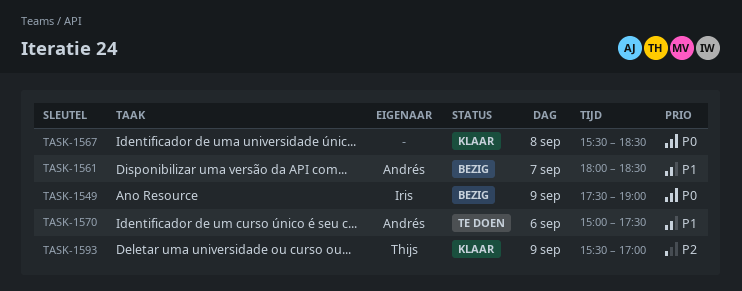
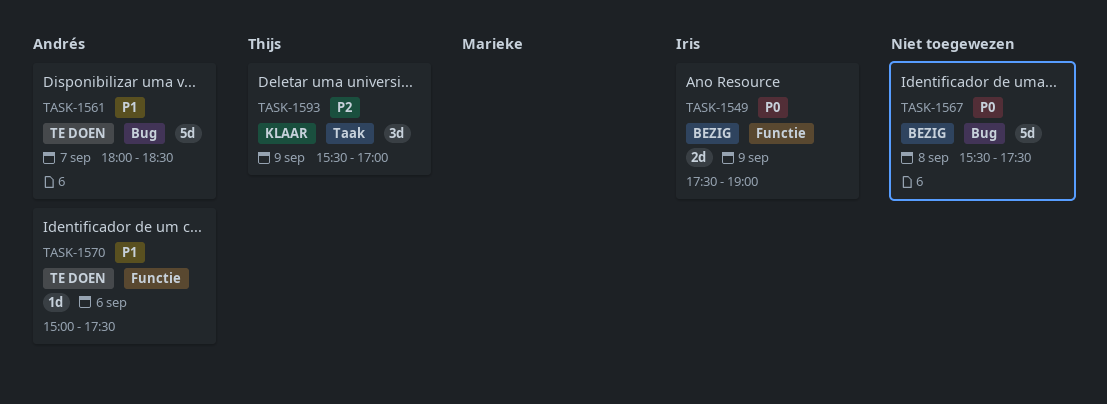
TASK-1561, status: Bezig -> Te doen
TASK-1567, status: Klaar -> Bezig
TASK-1567, ends: 18:30 -> 17:30

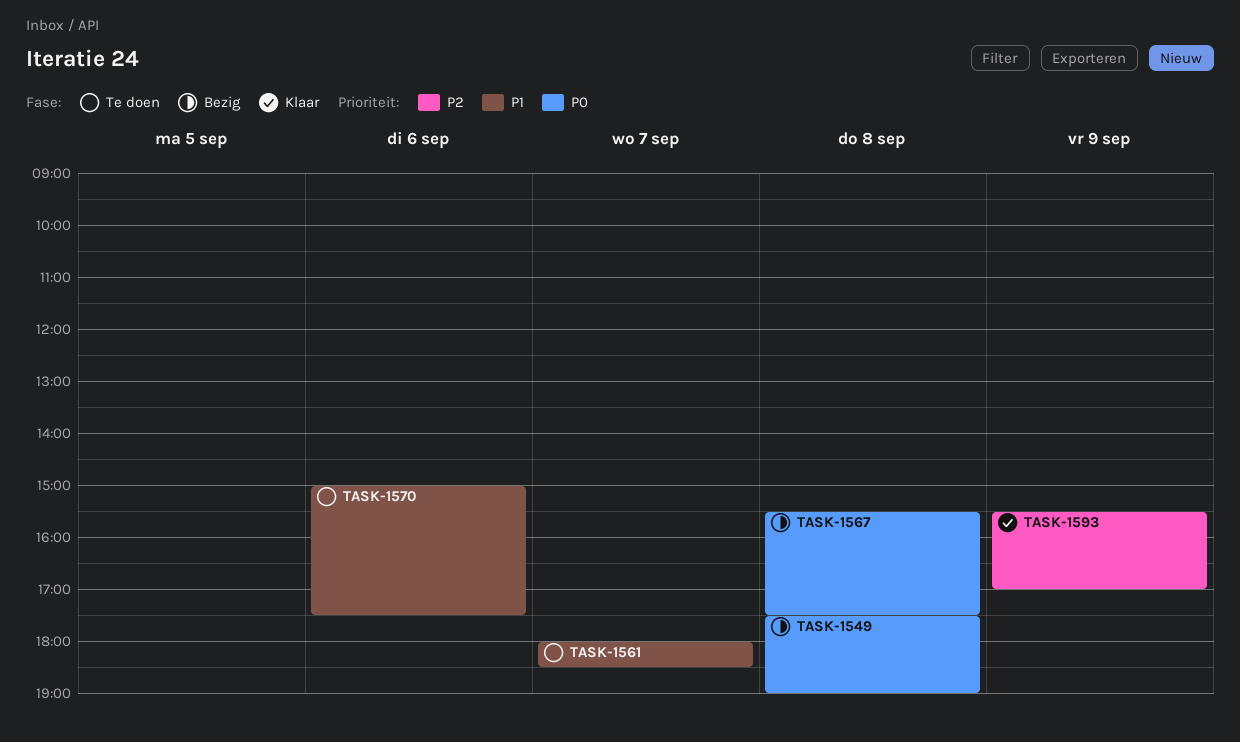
TASK-1549, day: Sep 9 -> Sep 8

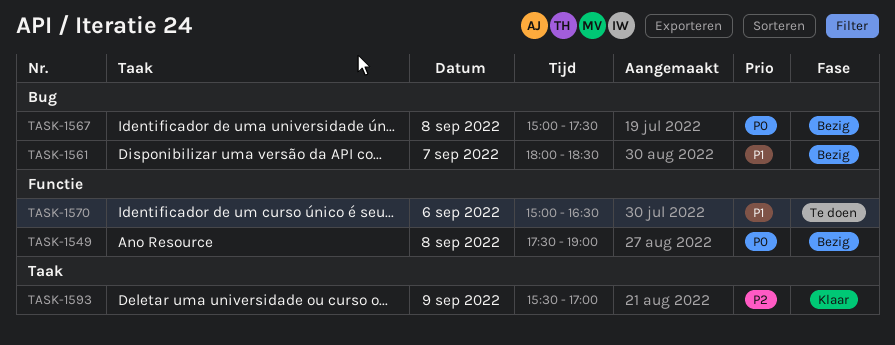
TASK-1561, status: Te doen -> Bezig
TASK-1567, begins: 15:30 -> 15:00
TASK-1570, ends: 17:30 -> 16:30

